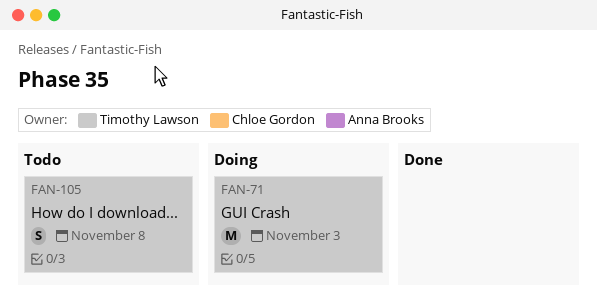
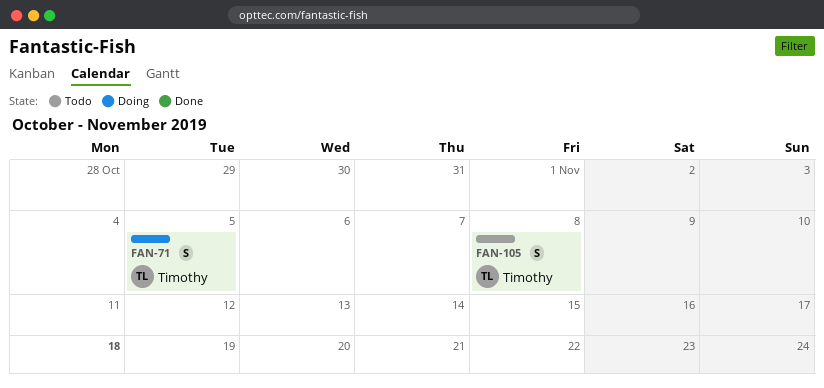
FAN-71, estimate: M -> S
FAN-71, due: Nov 3 -> Nov 5

